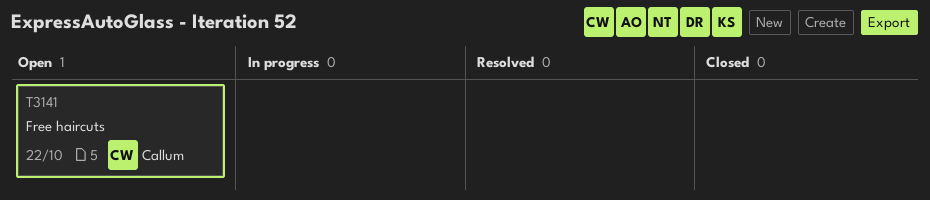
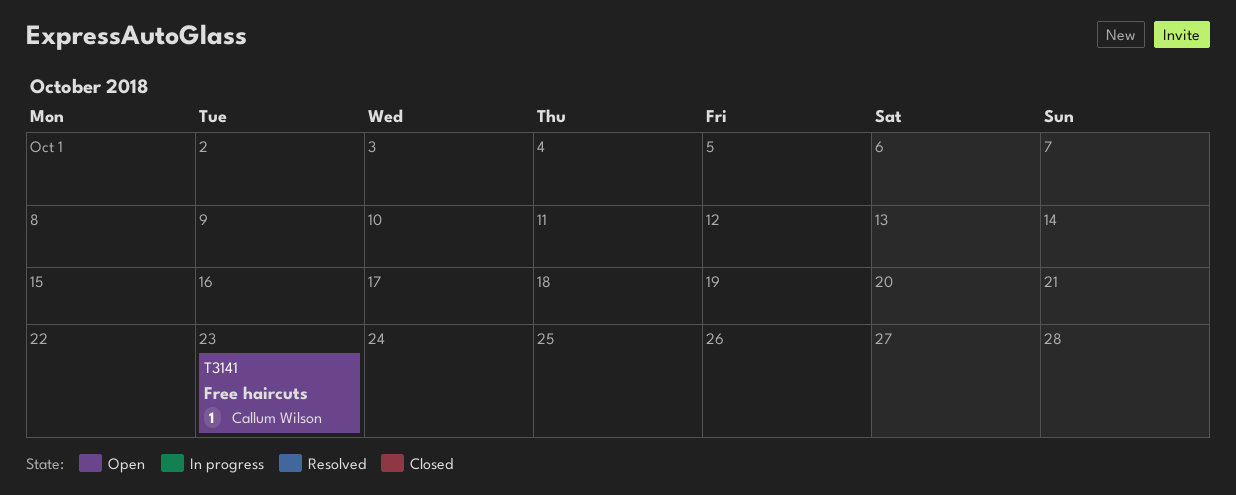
T3141, due: Oct 22 -> Oct 23

